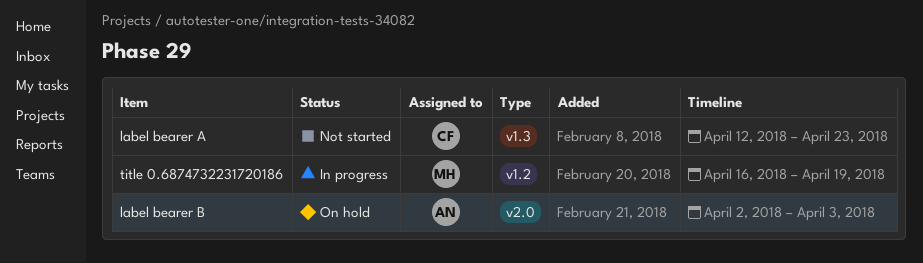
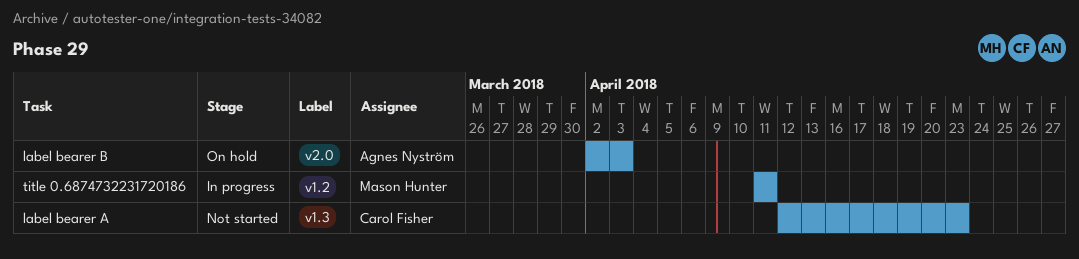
title 0.6874732231720186, start: Apr 16 -> Apr 11
title 0.6874732231720186, due: Apr 19 -> Apr 11

